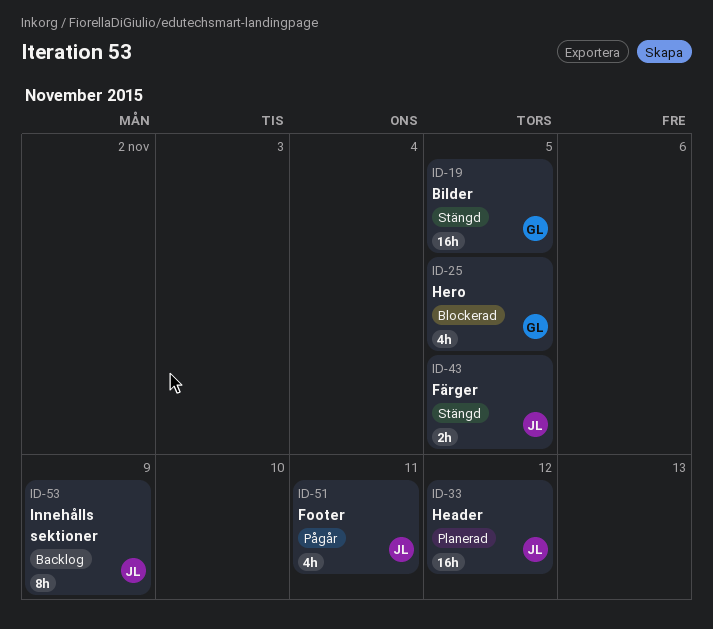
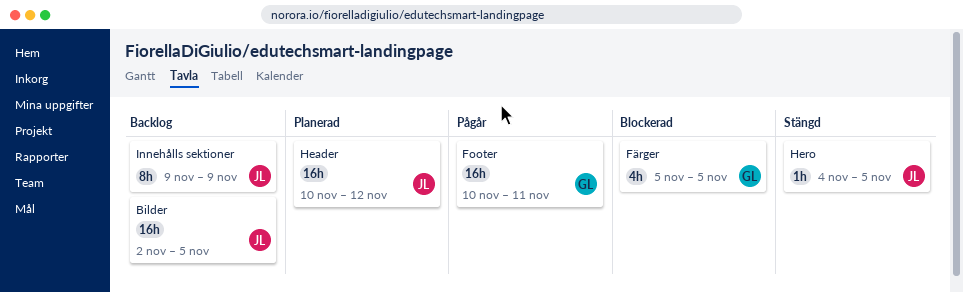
Bilder, status: Stängd -> Backlog
Bilder, owner: GL -> JL
Footer, owner: JL -> GL
Footer, estimate: 4h -> 16h
Färger, status: Stängd -> Blockerad
Färger, owner: JL -> GL
Färger, estimate: 2h -> 4h
Hero, status: Blockerad -> Stängd
Hero, owner: GL -> JL
Hero, estimate: 4h -> 1h

